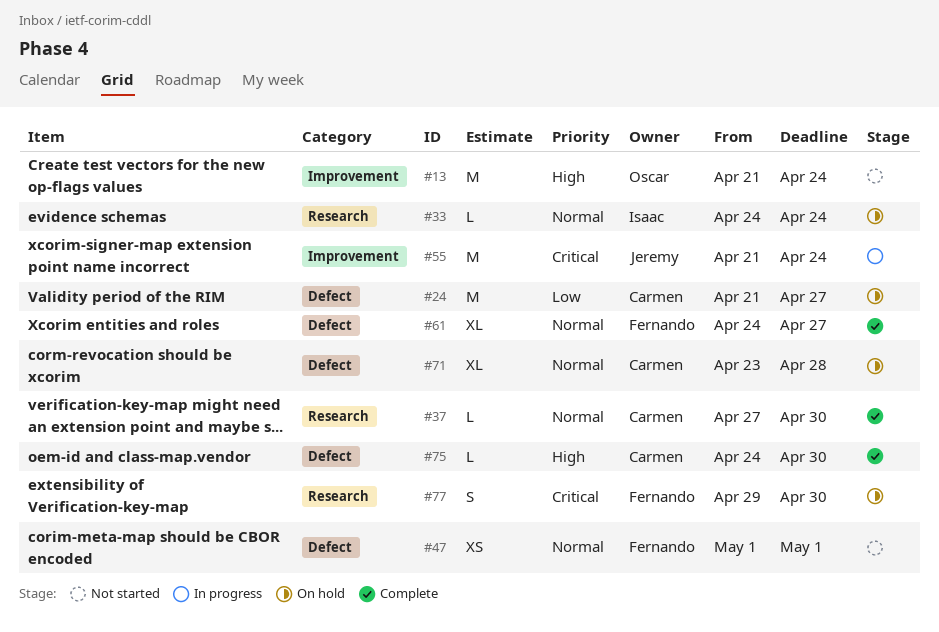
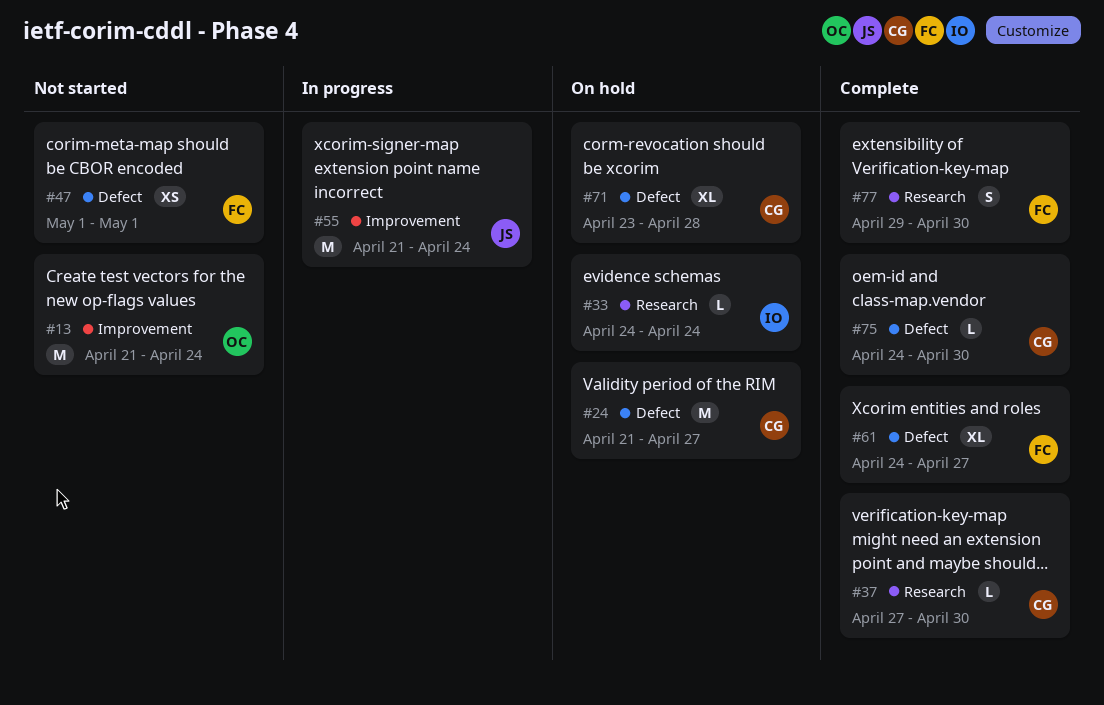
#77, status: On hold -> Complete

